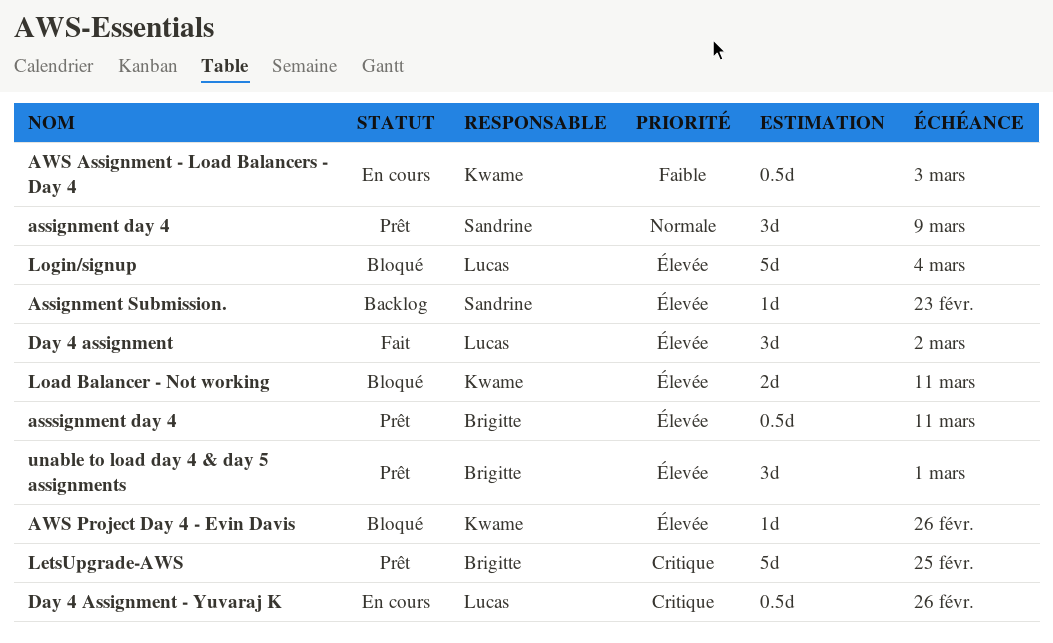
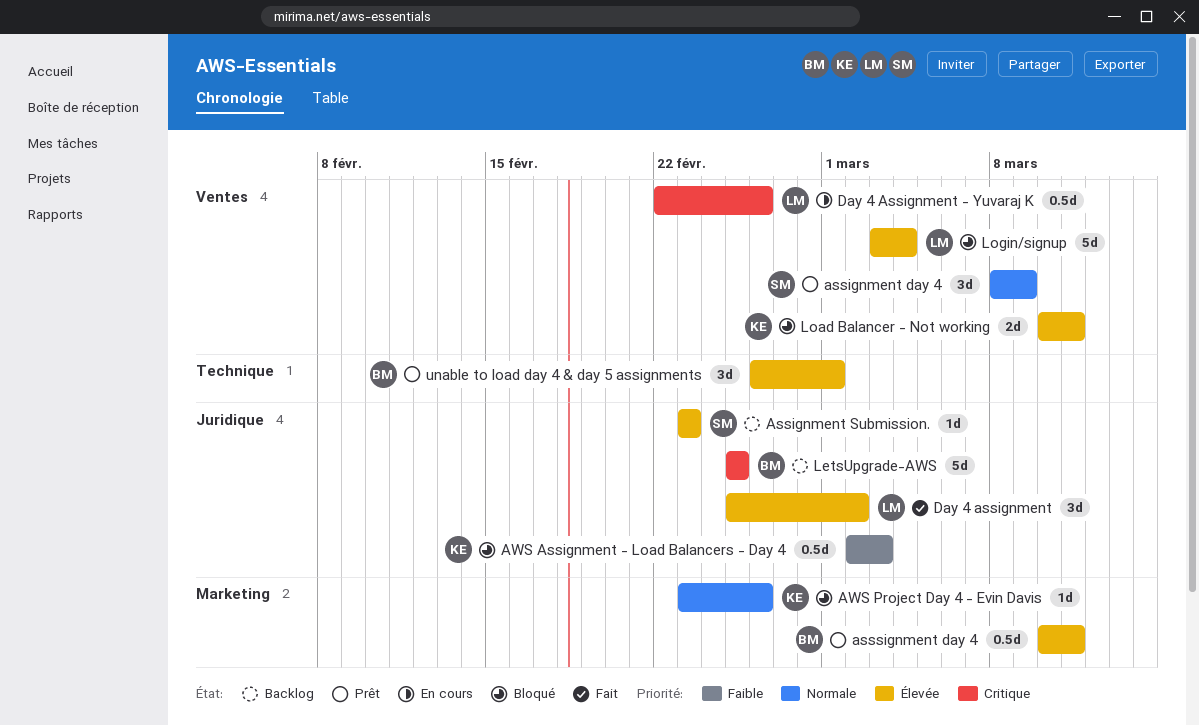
AWS Assignment - Load Balancers - Day 4, status: En cours -> Bloqué
AWS Project Day 4 - Evin Davis, priority: Élevée -> Normale
LetsUpgrade-AWS, status: Prêt -> Backlog

